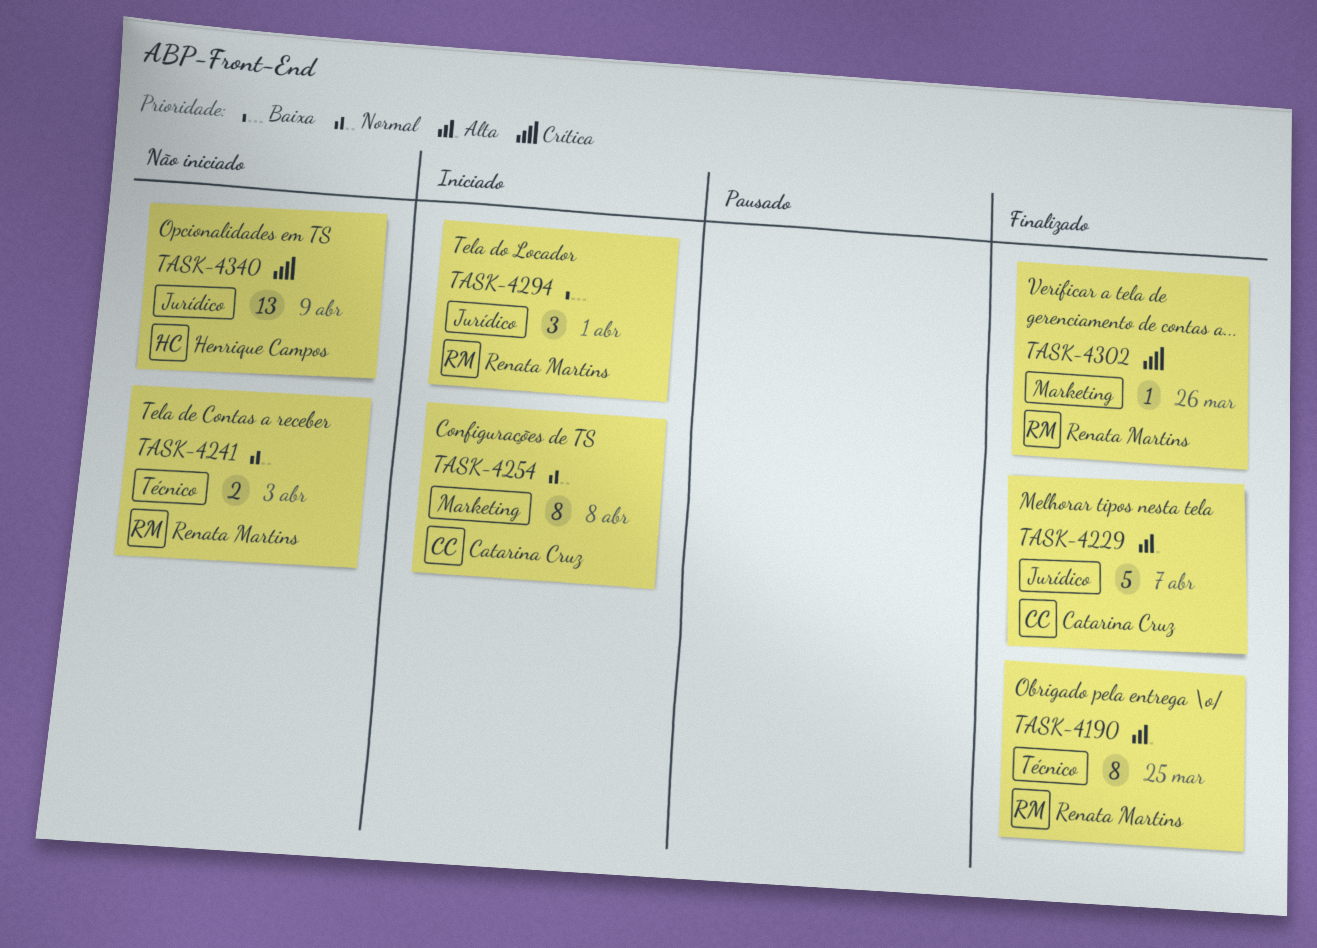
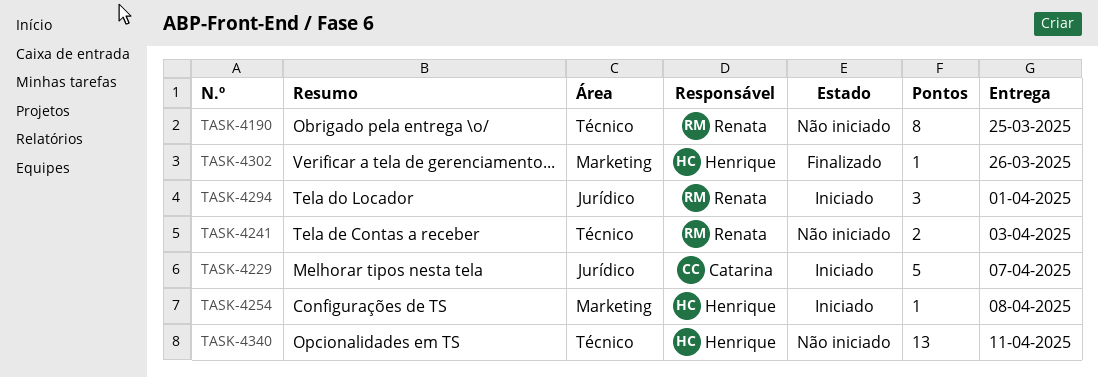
TASK-4190, status: Finalizado -> Não iniciado
TASK-4229, status: Finalizado -> Iniciado
TASK-4254, owner: Catarina Cruz -> Henrique Campos
TASK-4254, estimate: 8 -> 1
TASK-4302, owner: Renata Martins -> Henrique Campos
TASK-4340, label: Jurídico -> Técnico
TASK-4340, due: Apr 9 -> Apr 11

